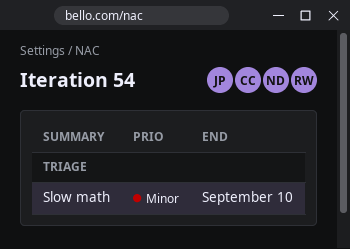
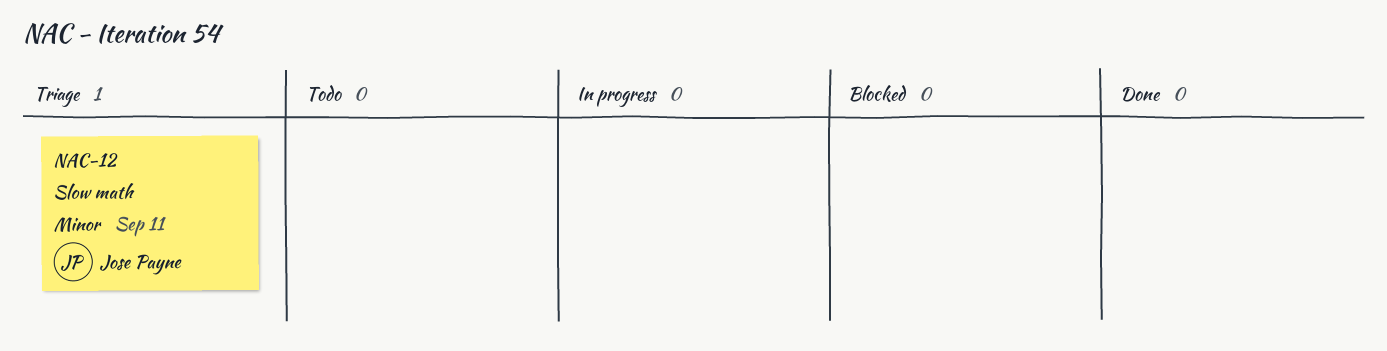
Slow math, due: Sep 10 -> Sep 11

